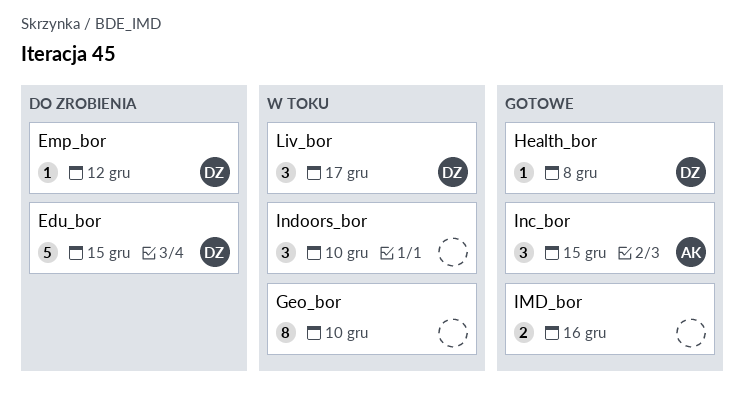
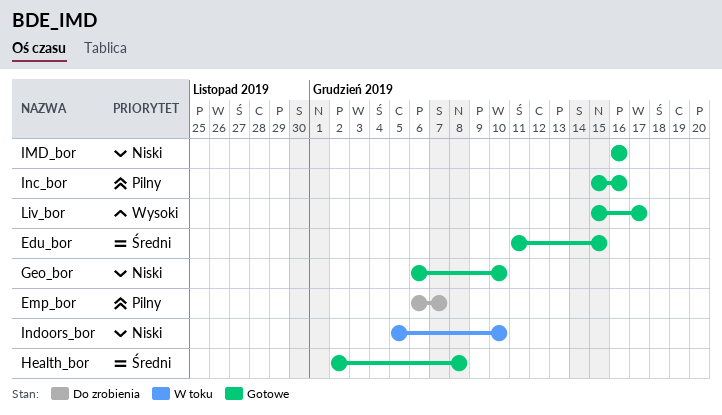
Edu_bor, status: Do zrobienia -> Gotowe
Emp_bor, due: Dec 12 -> Dec 7
Geo_bor, status: W toku -> Gotowe
Inc_bor, due: Dec 15 -> Dec 16
Liv_bor, status: W toku -> Gotowe

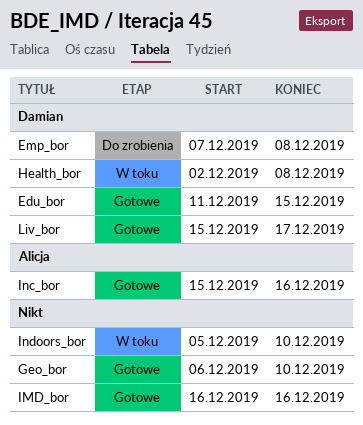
Emp_bor, start: Dec 6 -> Dec 7
Emp_bor, due: Dec 7 -> Dec 8
Health_bor, status: Gotowe -> W toku

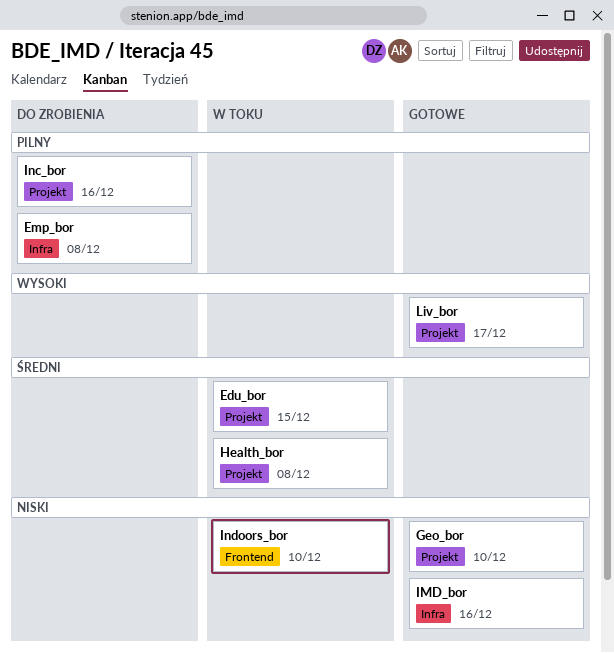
Edu_bor, status: Gotowe -> W toku
Inc_bor, status: Gotowe -> Do zrobienia

